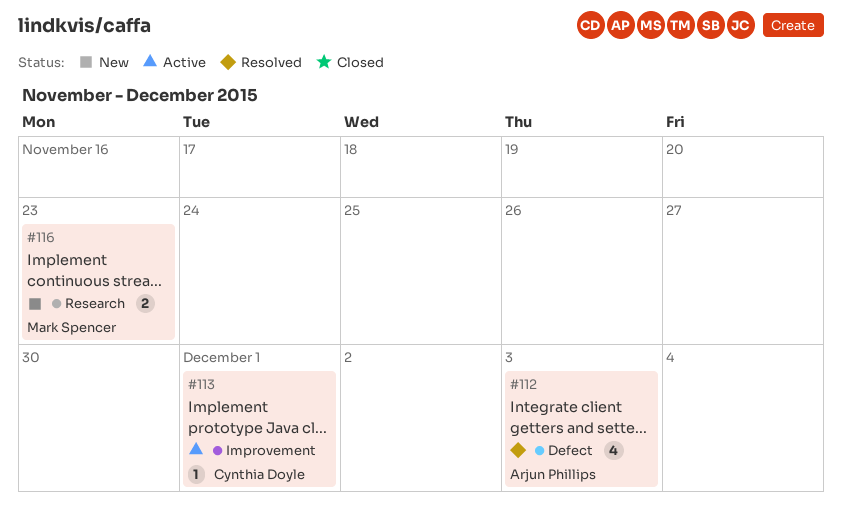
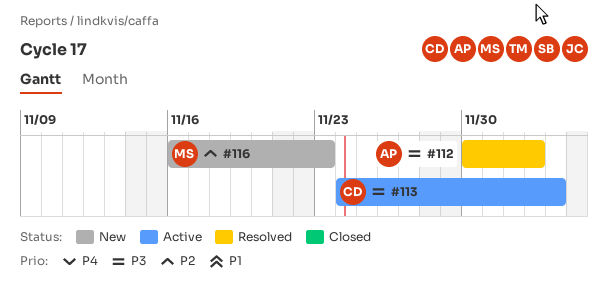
#113, due: Dec 1 -> Dec 4

